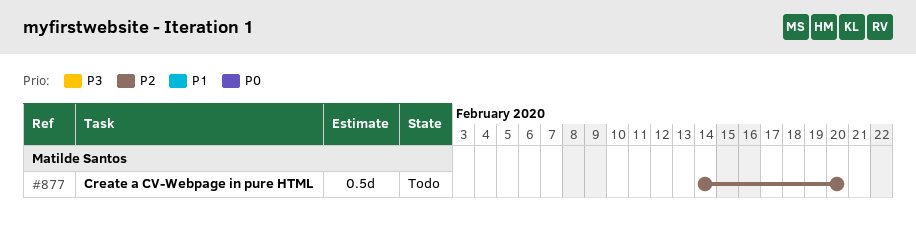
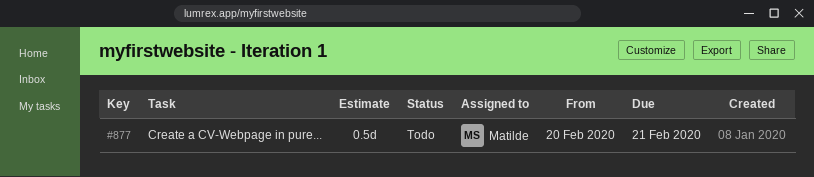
#877, start: Feb 14 -> Feb 20
#877, due: Feb 20 -> Feb 21

